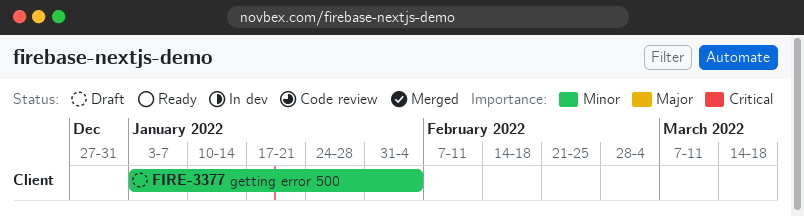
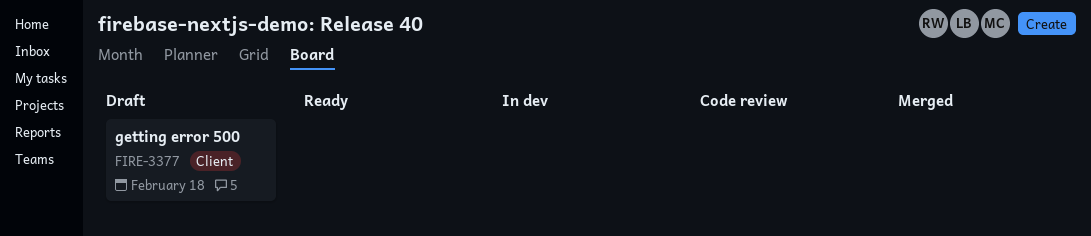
FIRE-3377, due: Feb 4 -> Feb 18

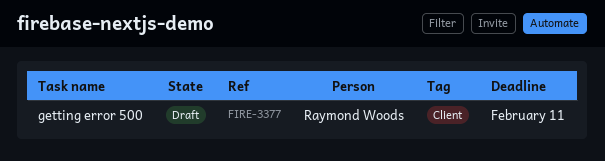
FIRE-3377, due: Feb 18 -> Feb 11

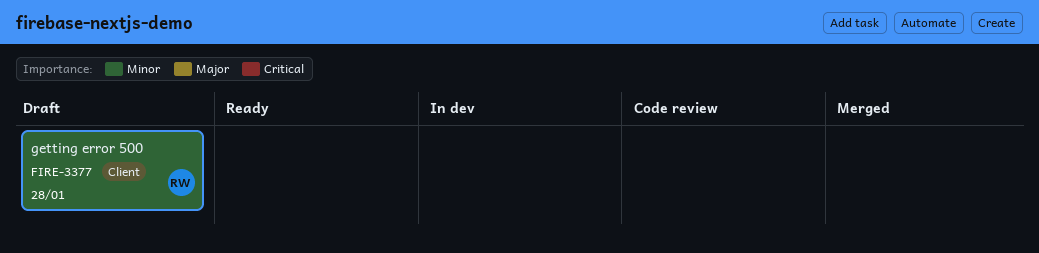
FIRE-3377, due: Feb 11 -> Jan 28

